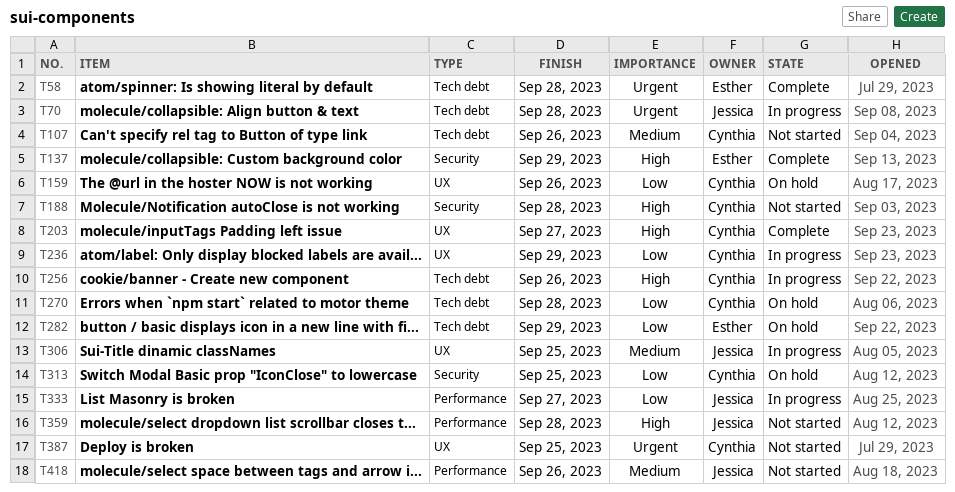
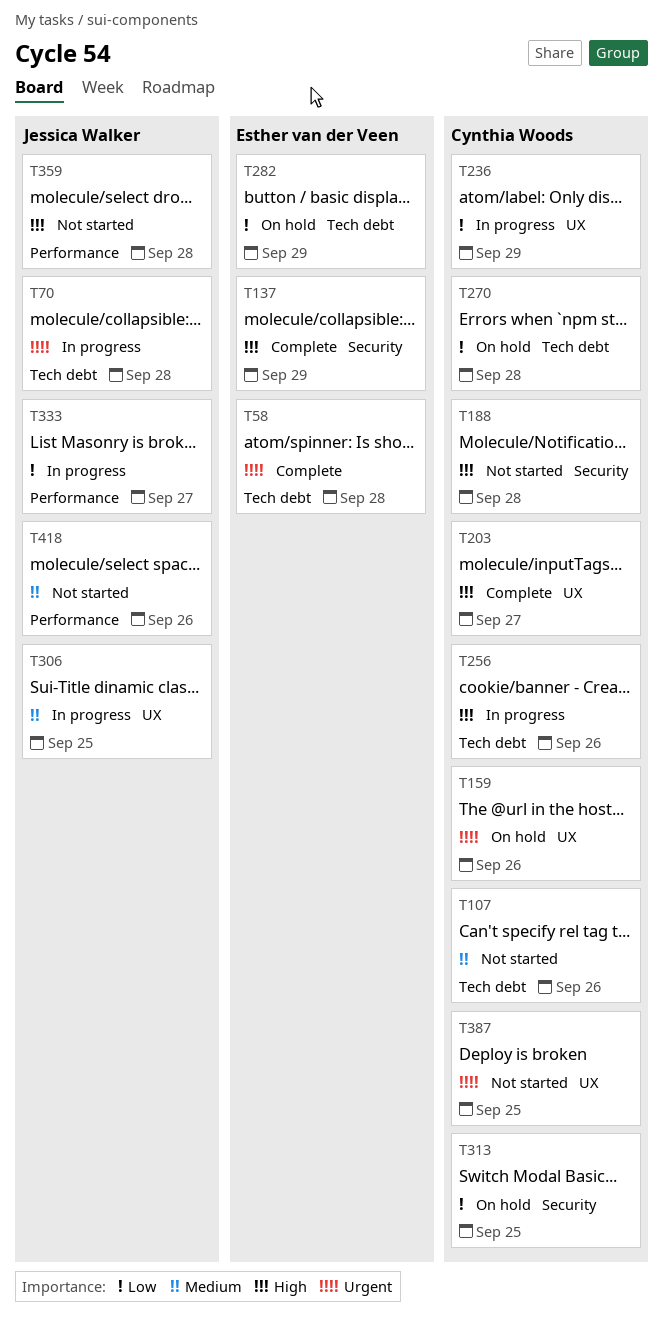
T159, priority: Low -> Urgent

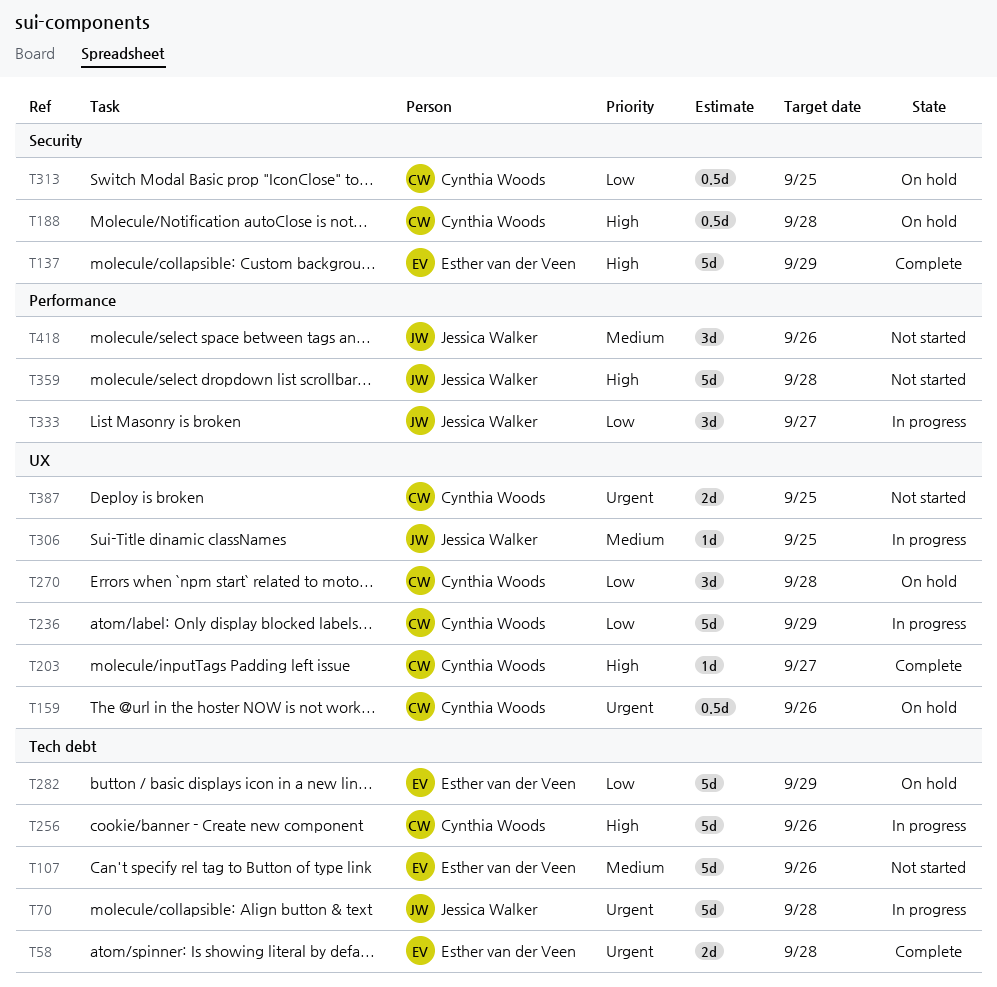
T107, owner: Cynthia Woods -> Esther van der Veen
T188, status: Not started -> On hold
T270, label: Tech debt -> UX

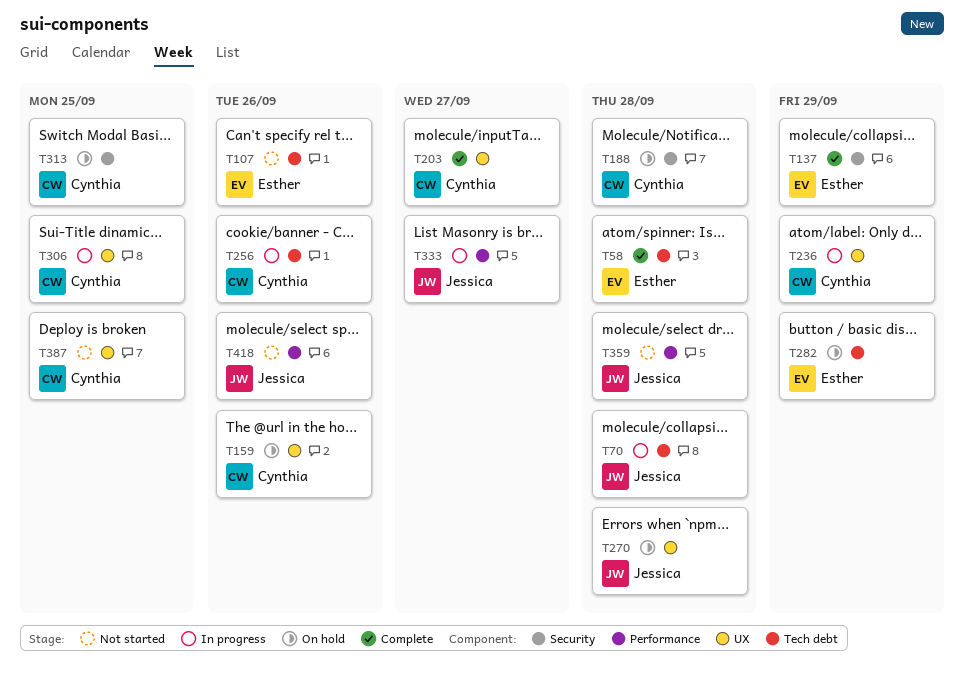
T270, owner: Cynthia Woods -> Jessica Walker
T306, owner: Jessica Walker -> Cynthia Woods

